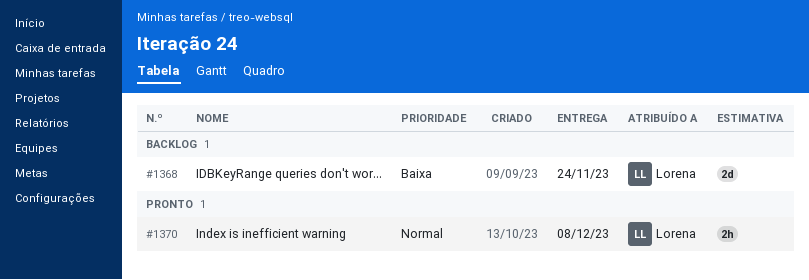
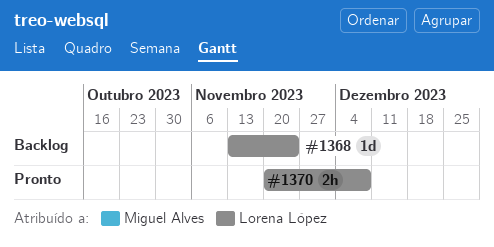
#1368, estimate: 2d -> 1d

